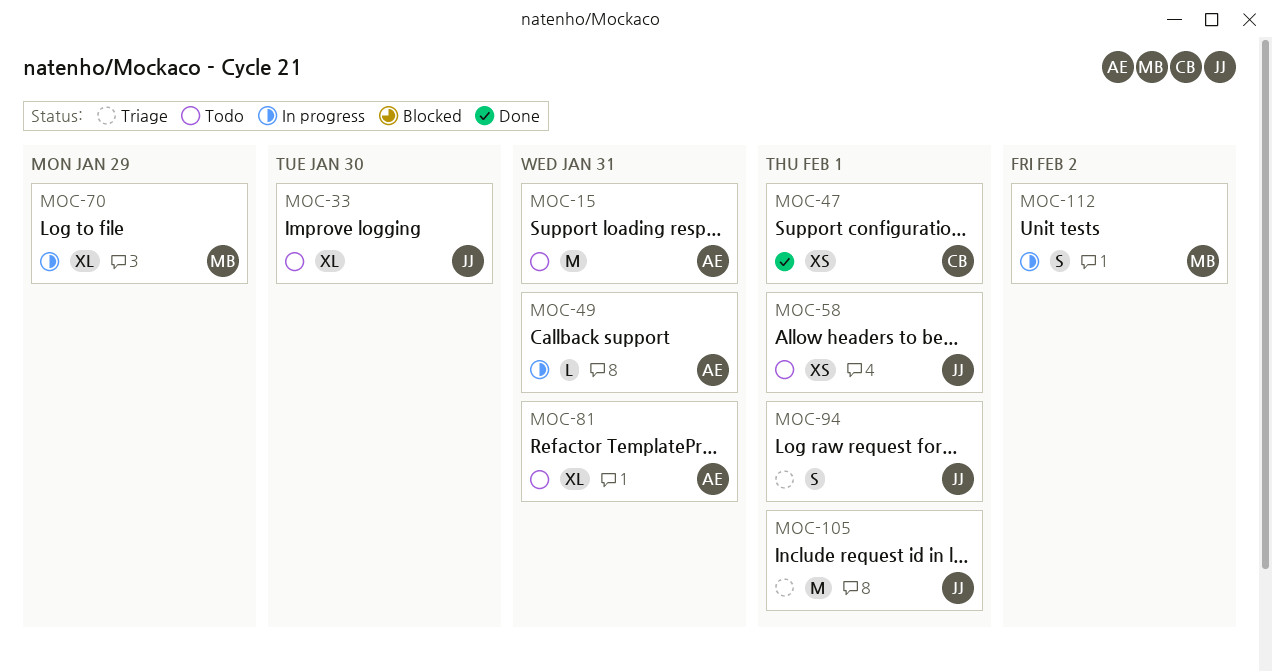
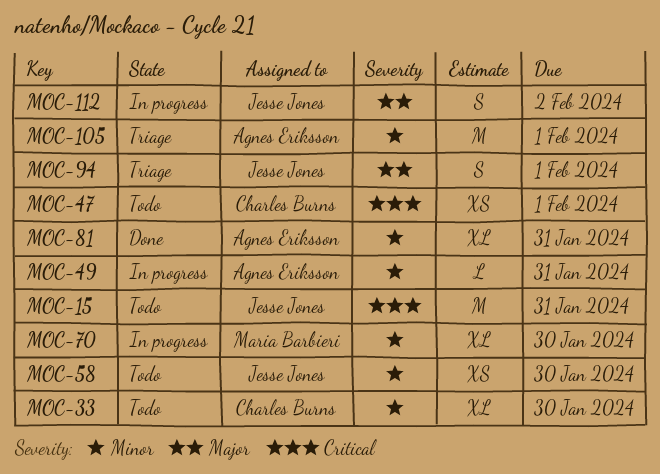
MOC-15, owner: Agnes Eriksson -> Jesse Jones
MOC-33, owner: Jesse Jones -> Charles Burns
MOC-47, status: Done -> Todo
MOC-58, due: Feb 1 -> Jan 30
MOC-70, due: Jan 29 -> Jan 30
MOC-81, status: Todo -> Done
MOC-105, owner: Jesse Jones -> Agnes Eriksson
MOC-112, owner: Maria Barbieri -> Jesse Jones

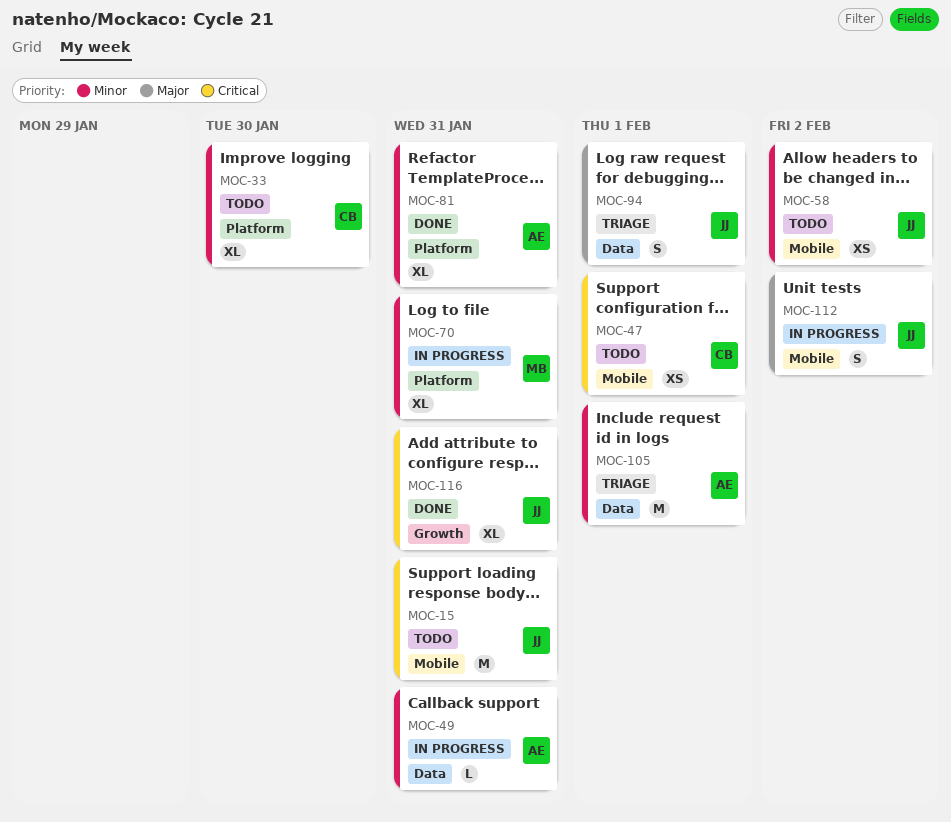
MOC-58, due: Jan 30 -> Feb 2
MOC-70, due: Jan 30 -> Jan 31
MOC-116: none -> present

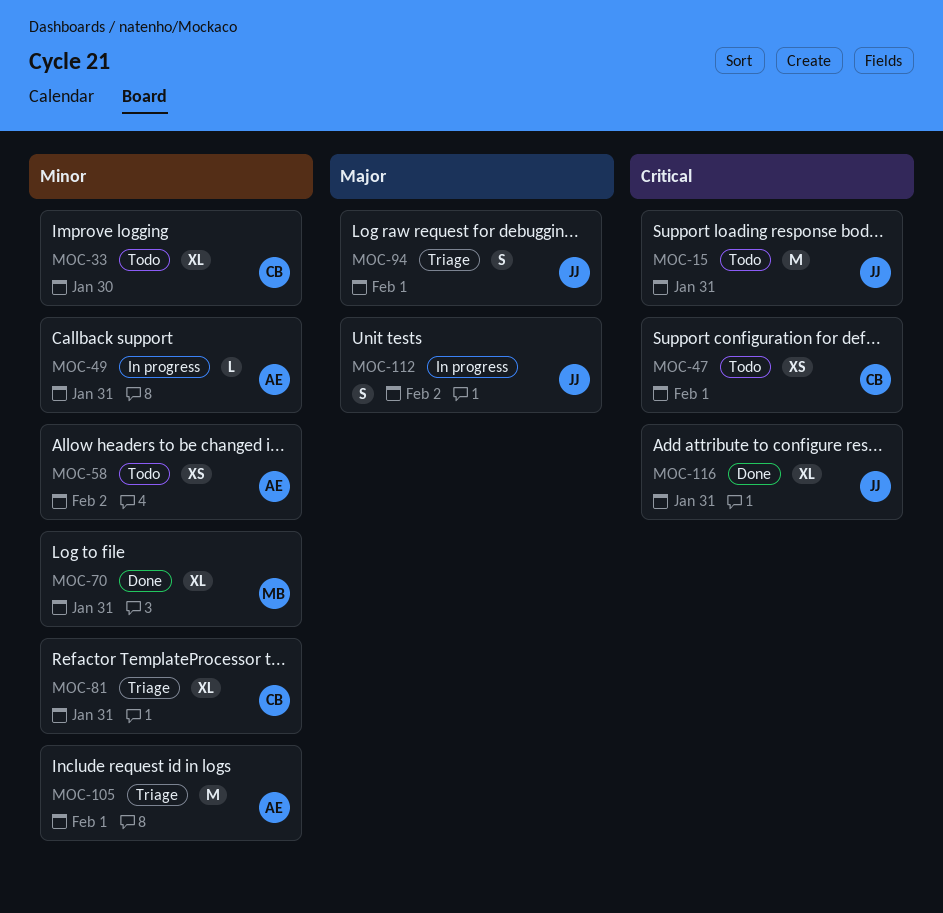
MOC-58, owner: JJ -> AE
MOC-70, status: In progress -> Done
MOC-81, status: Done -> Triage
MOC-81, owner: AE -> CB

